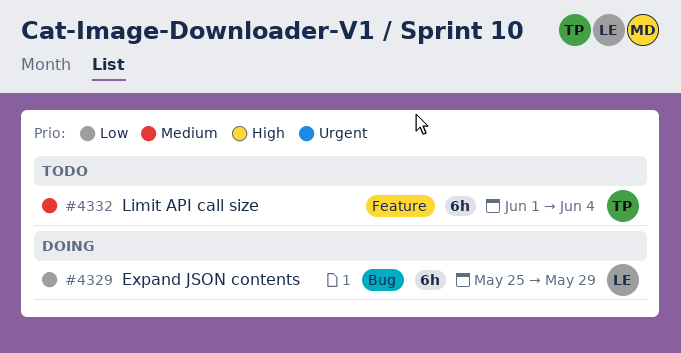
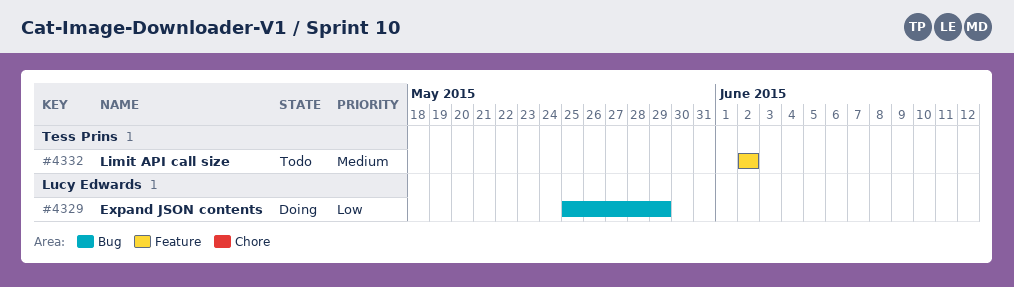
#4332, start: Jun 1 -> Jun 2
#4332, due: Jun 4 -> Jun 2

